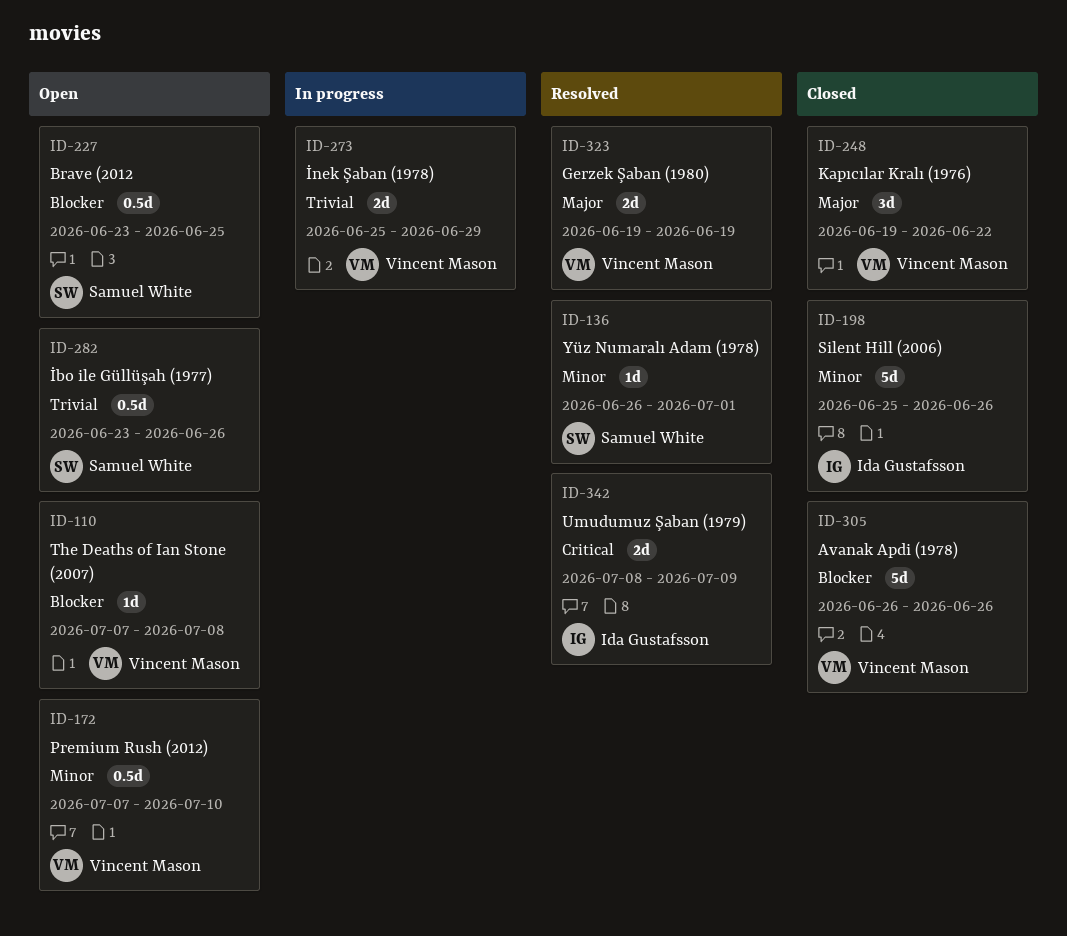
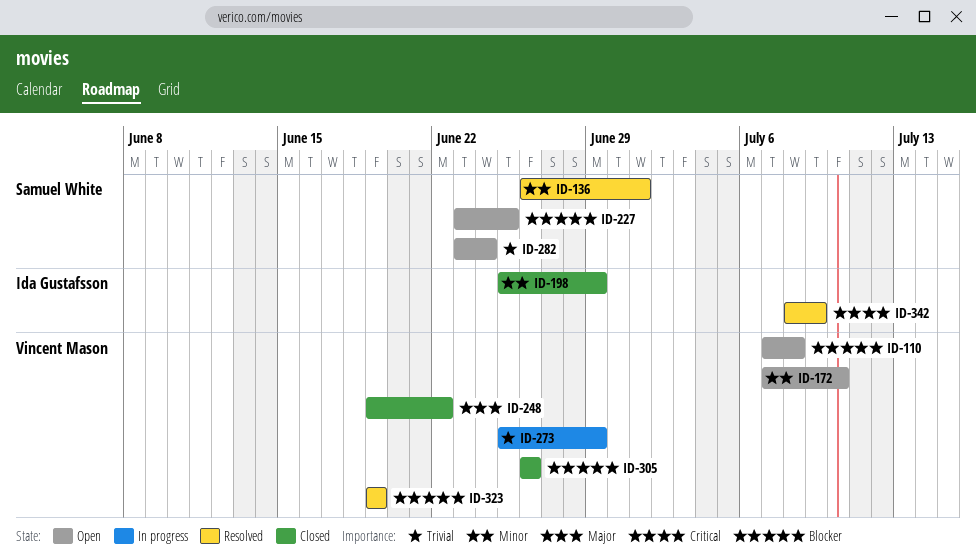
ID-198, due: Jun 26 -> Jun 29
ID-282, due: Jun 26 -> Jun 24
ID-323, priority: Major -> Blocker

